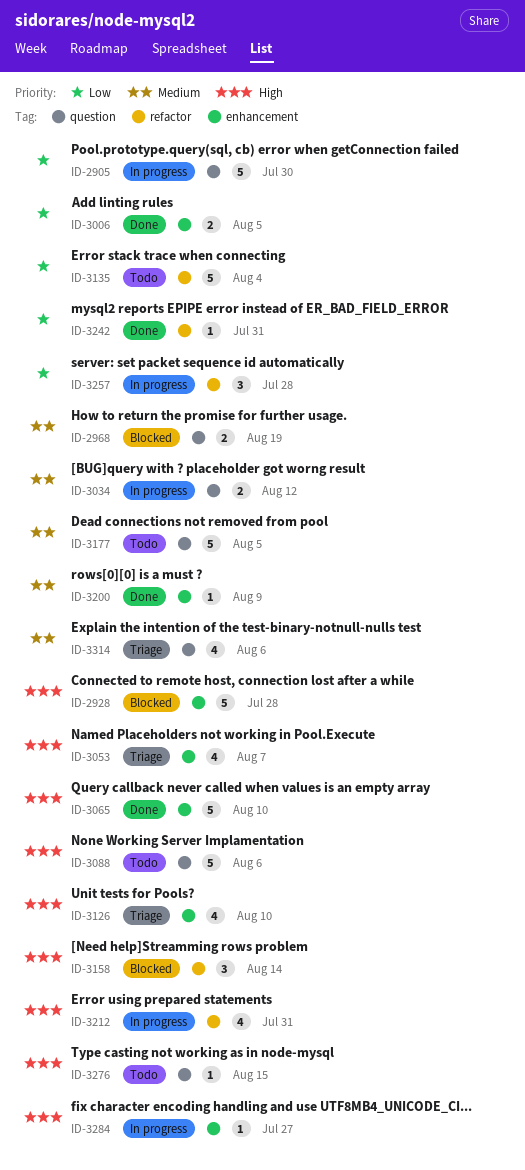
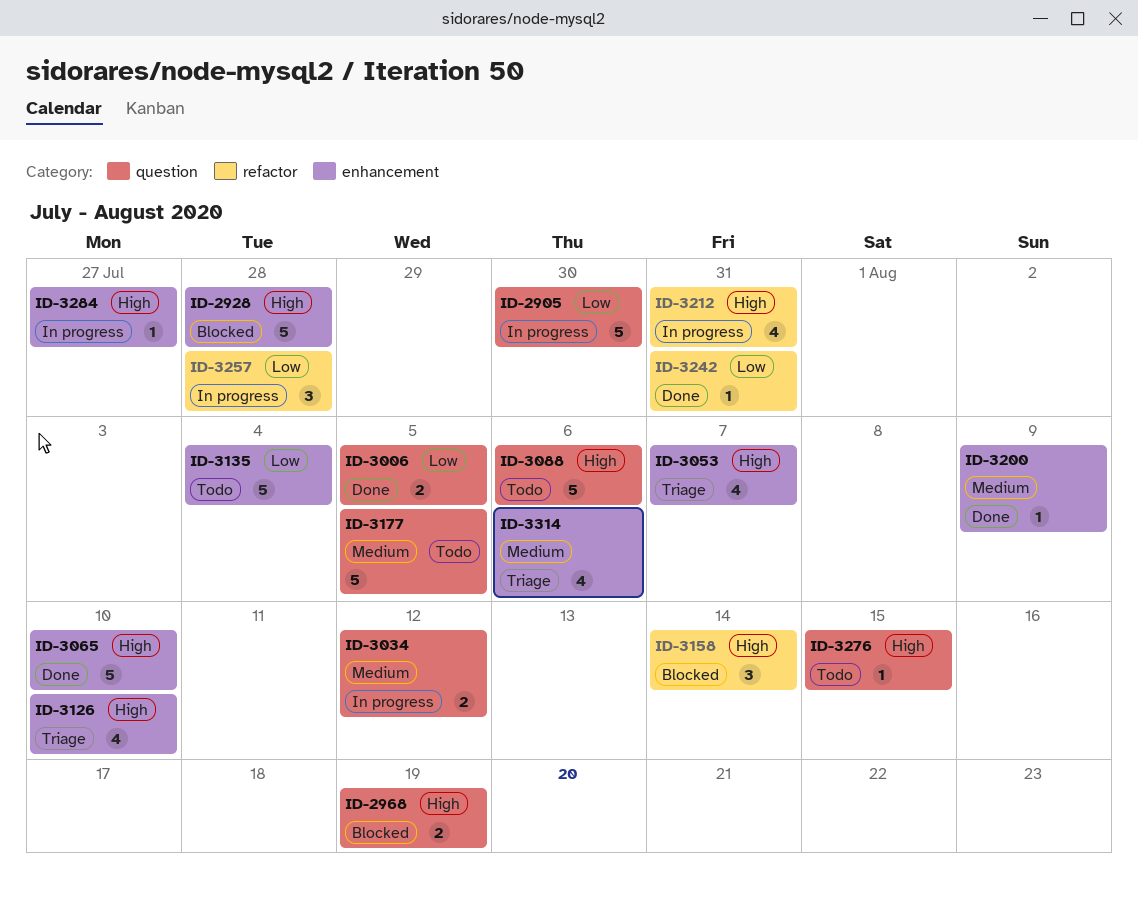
ID-2968, priority: Medium -> High
ID-3006, label: enhancement -> question
ID-3135, label: refactor -> enhancement
ID-3314, label: question -> enhancement

